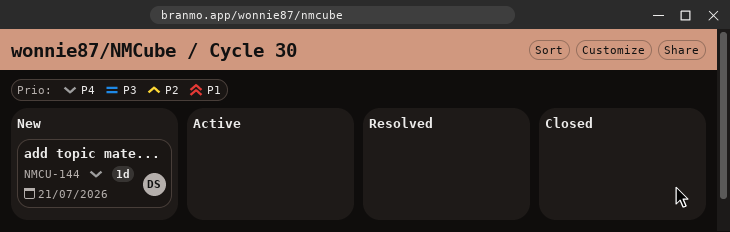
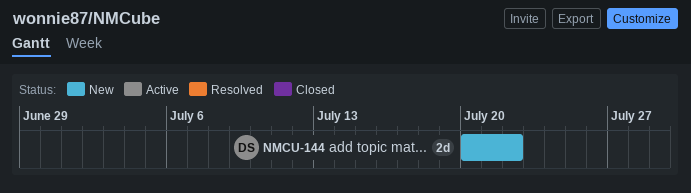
NMCU-144, estimate: 1d -> 2d
NMCU-144, due: Jul 21 -> Jul 22

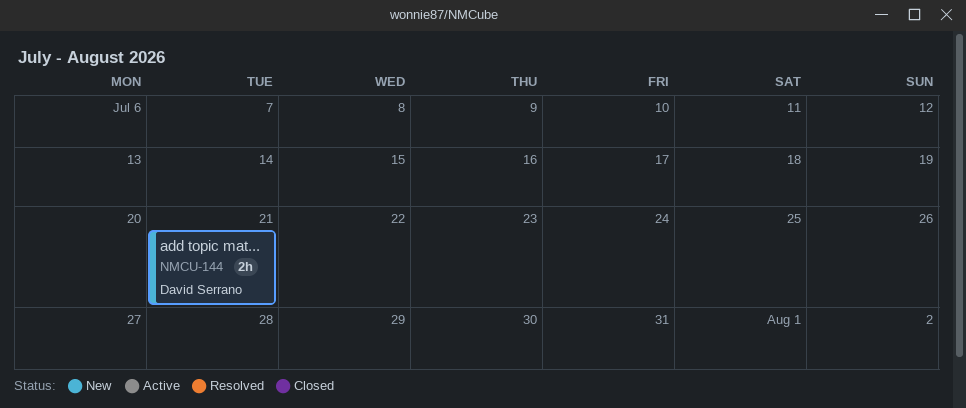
NMCU-144, estimate: 2d -> 2h
NMCU-144, due: Jul 22 -> Jul 21

